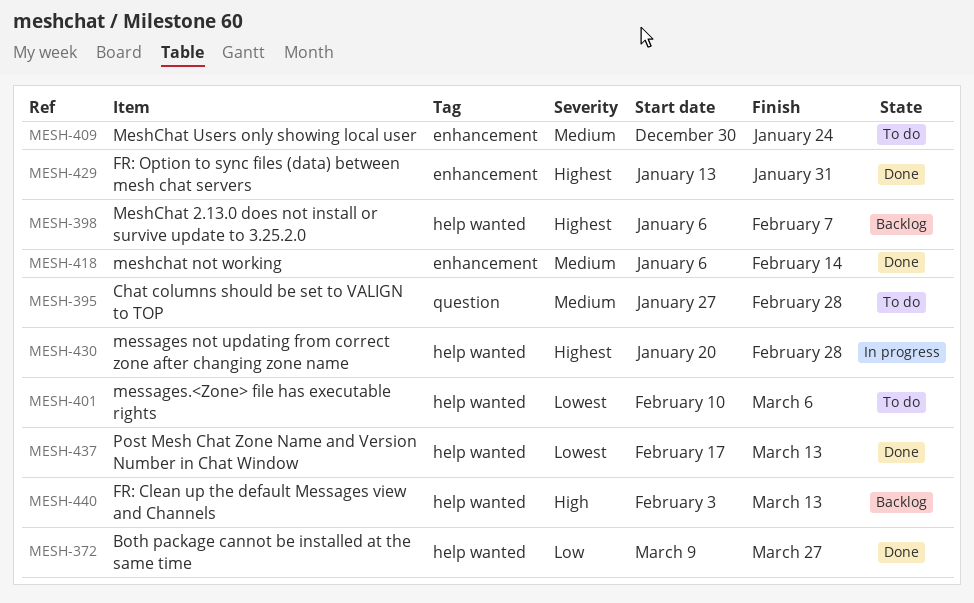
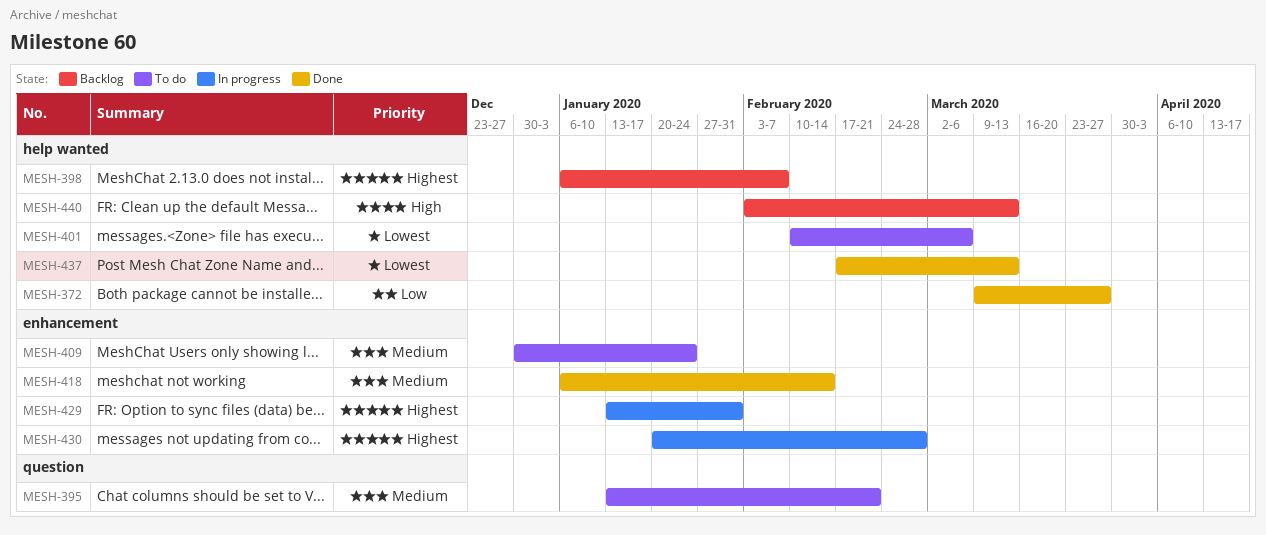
MESH-395, start: Jan 27 -> Jan 13
MESH-395, due: Feb 28 -> Feb 21
MESH-429, status: Done -> In progress
MESH-430, label: help wanted -> enhancement

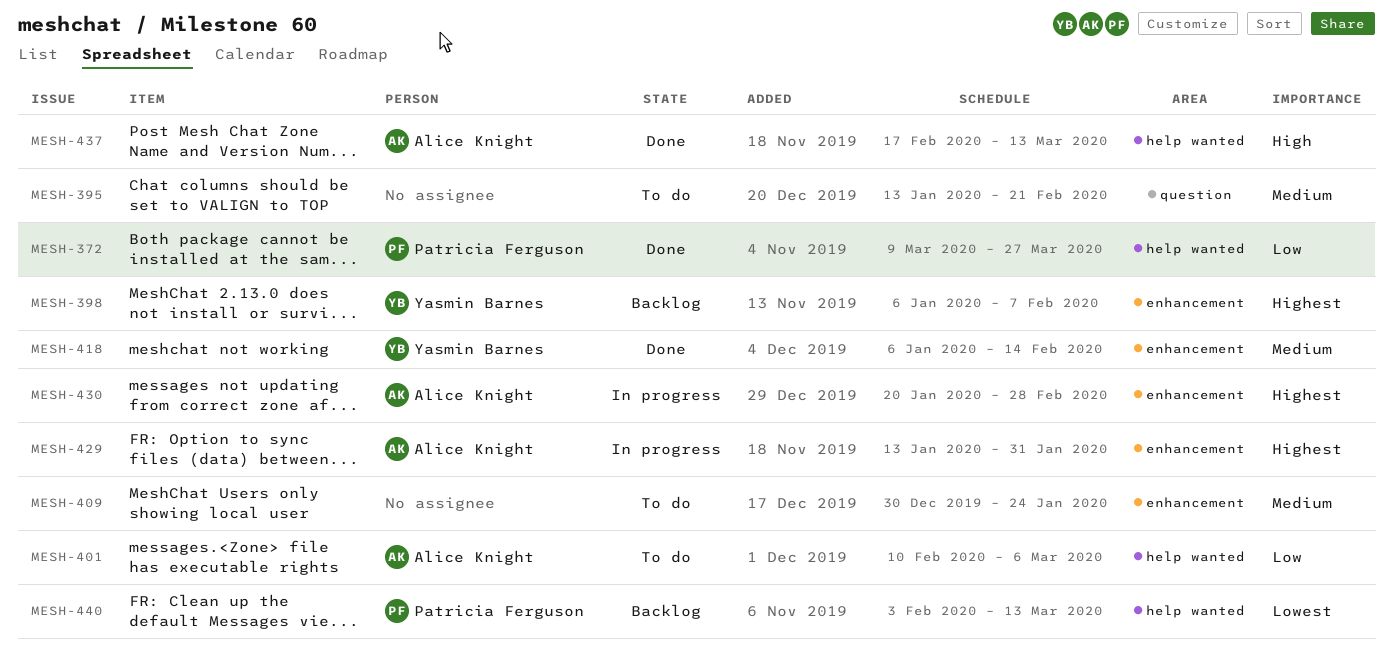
MESH-398, label: help wanted -> enhancement
MESH-401, priority: Lowest -> Low
MESH-437, priority: Lowest -> High
MESH-440, priority: High -> Lowest

